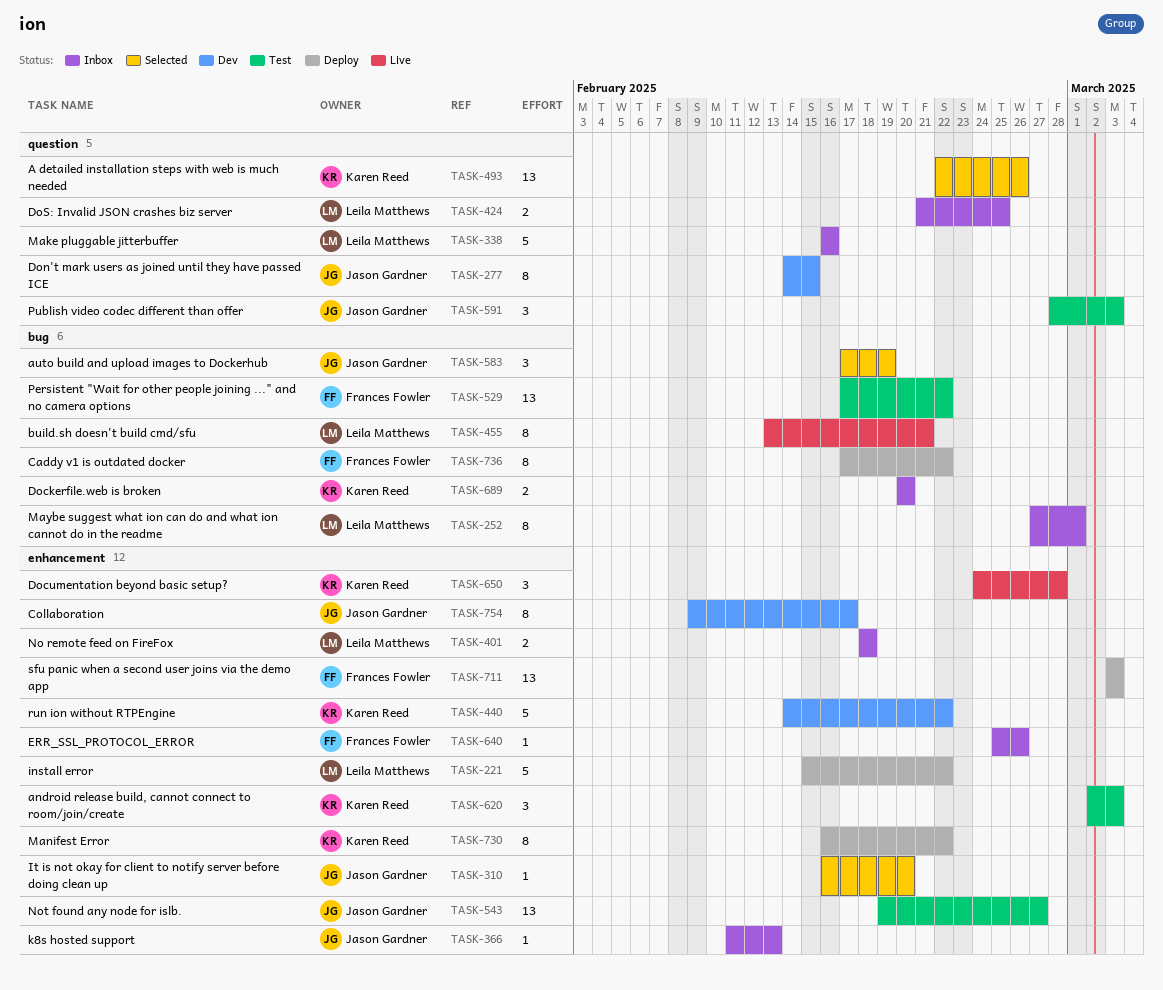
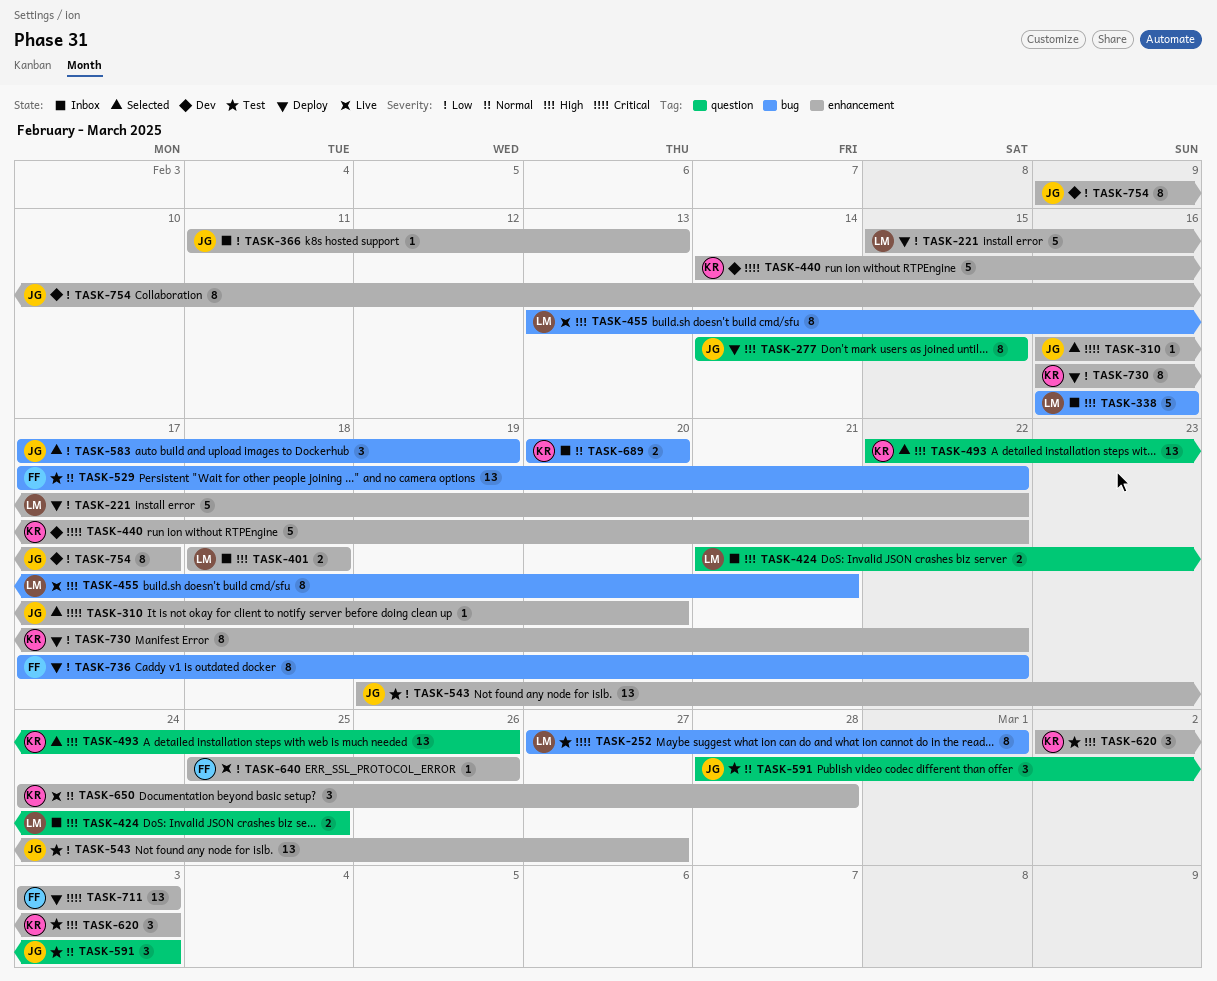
TASK-252, status: Inbox -> Test
TASK-277, status: Dev -> Deploy
TASK-338, label: question -> bug
TASK-640, status: Inbox -> Live

